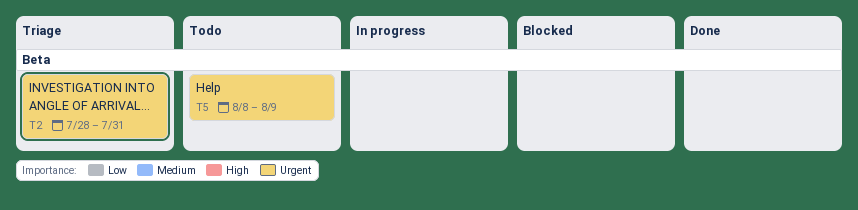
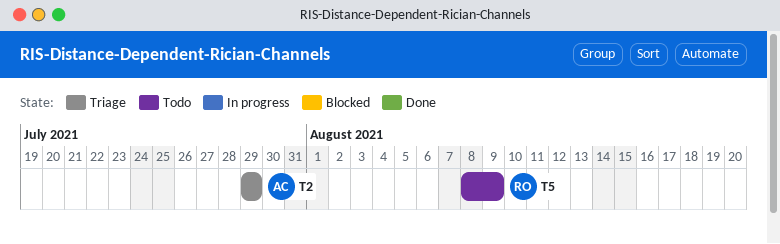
T2, start: Jul 28 -> Jul 29
T2, due: Jul 31 -> Jul 29

